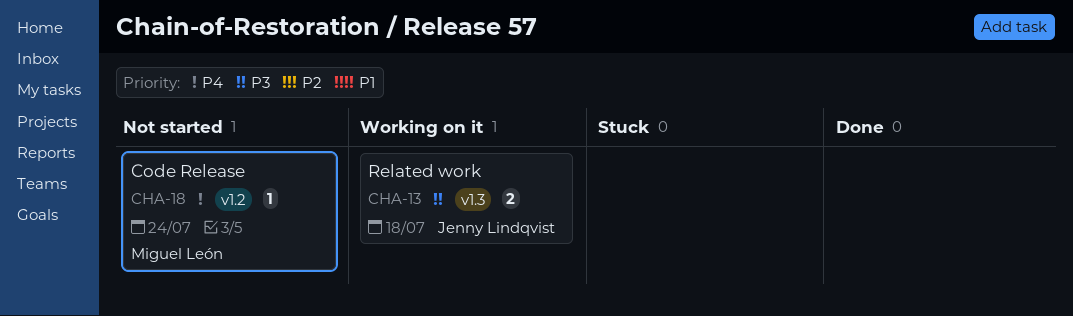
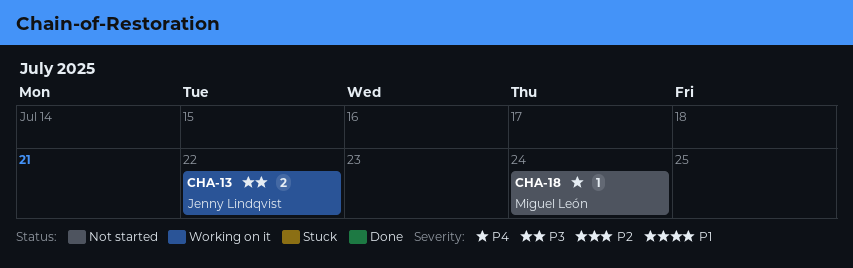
CHA-13, due: Jul 18 -> Jul 22

